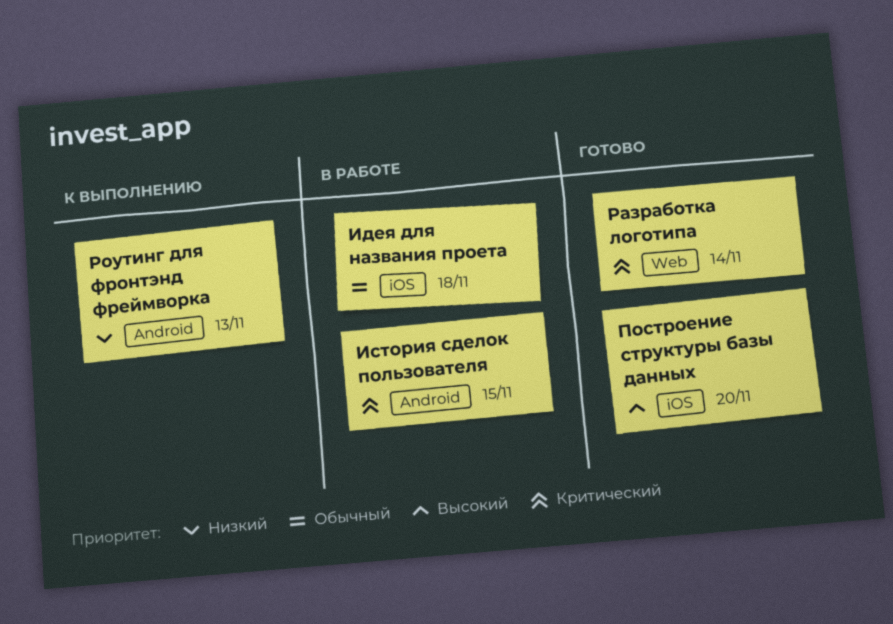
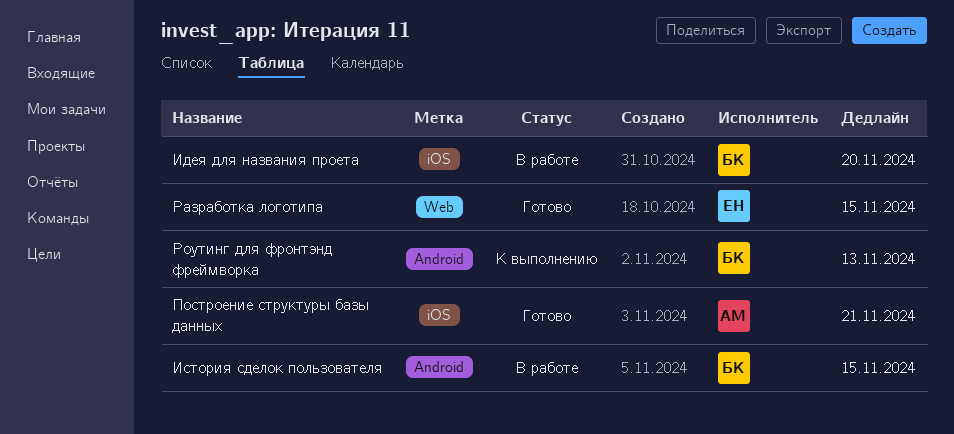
Идея для названия проета, due: Nov 18 -> Nov 20
Построение структуры базы данных, due: Nov 20 -> Nov 21
Разработка логотипа, due: Nov 14 -> Nov 15

